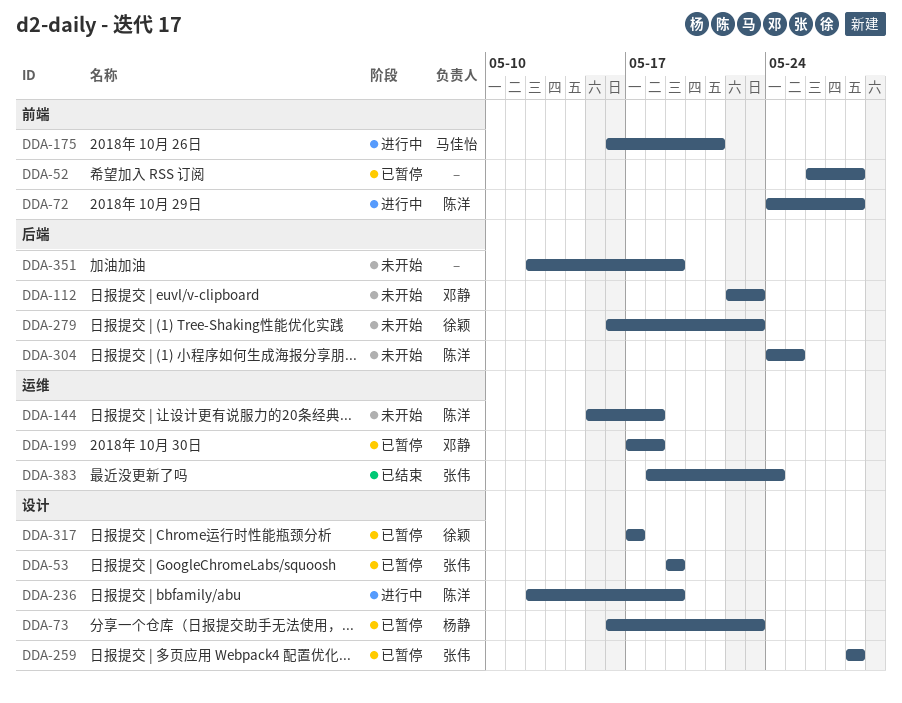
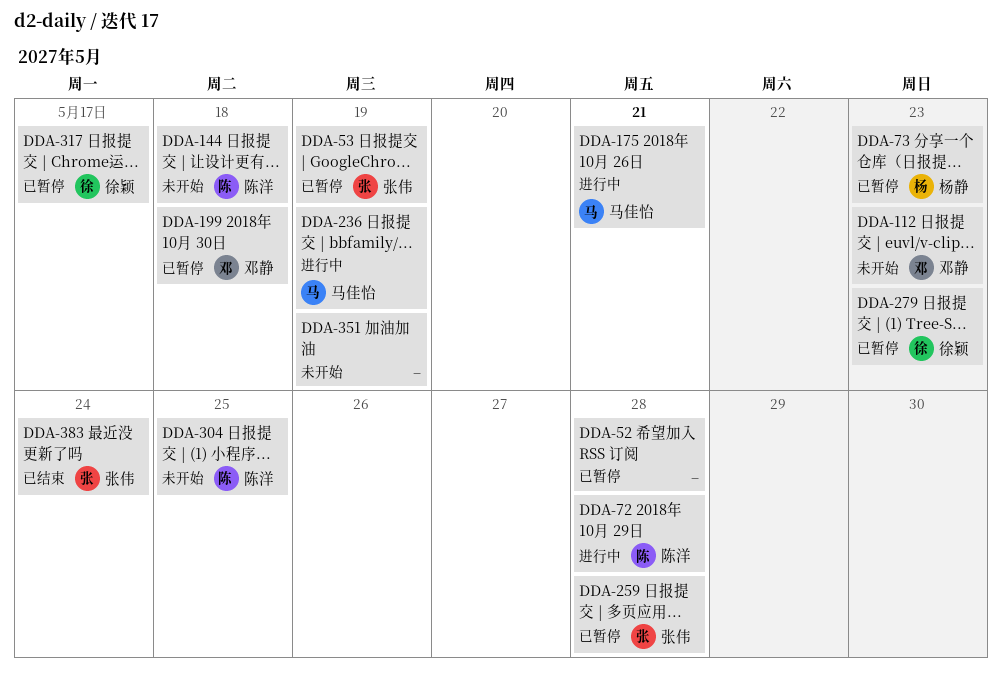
DDA-236, owner: 陈洋 -> 马佳怡
DDA-279, status: 未开始 -> 已暂停

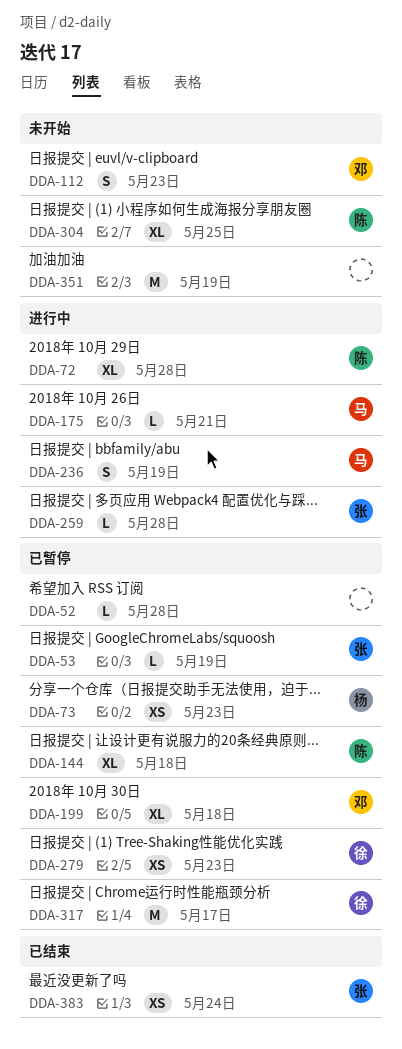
DDA-144, status: 未开始 -> 已暂停
DDA-259, status: 已暂停 -> 进行中

